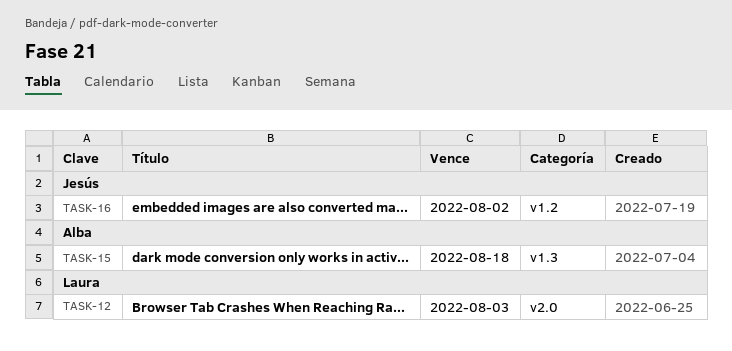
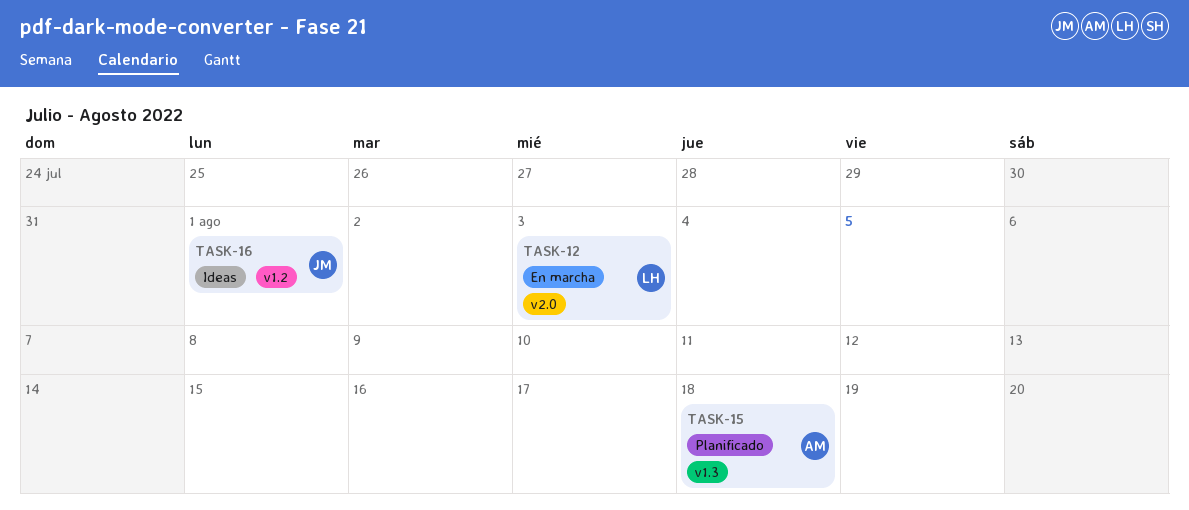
TASK-16, due: Aug 2 -> Aug 1

